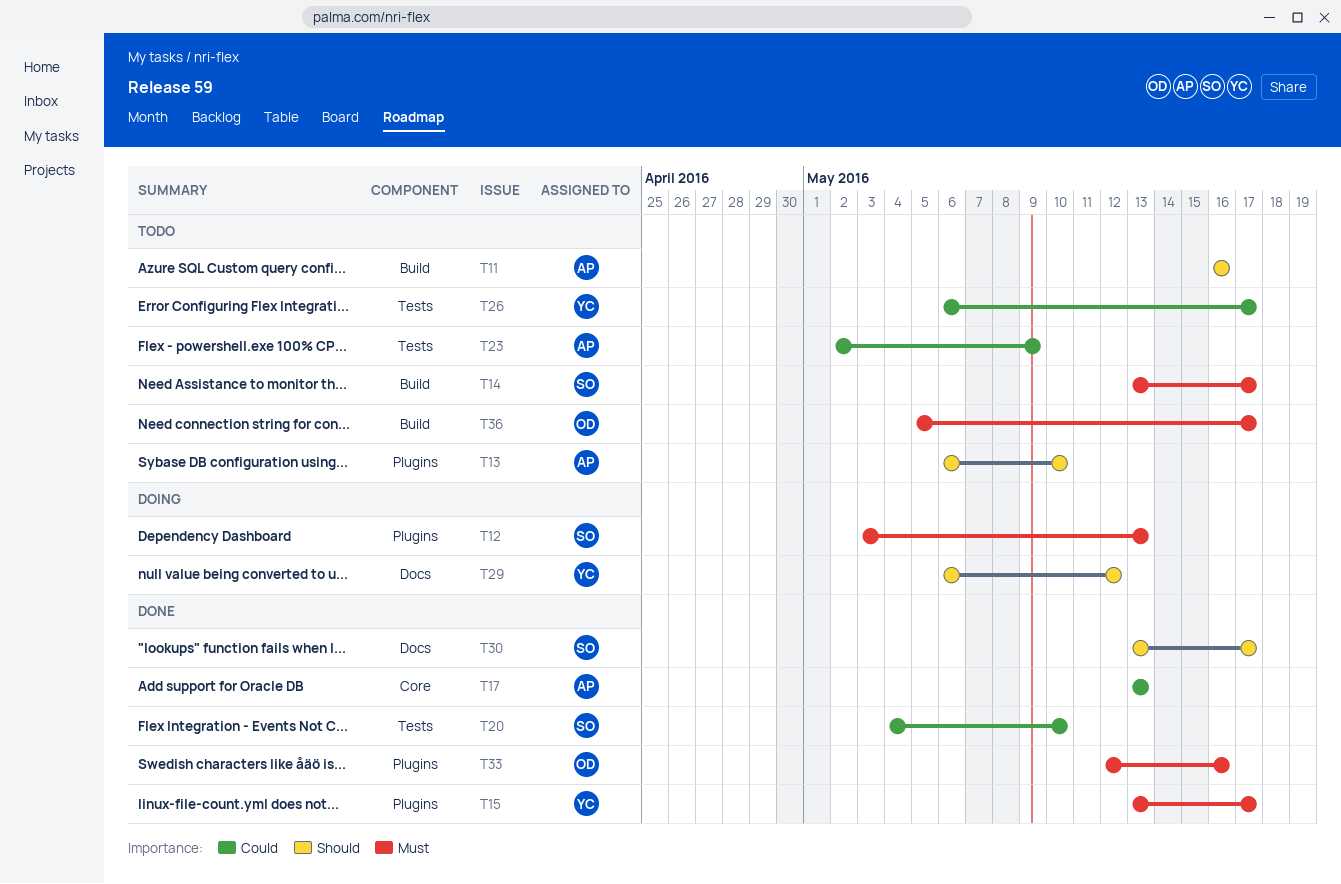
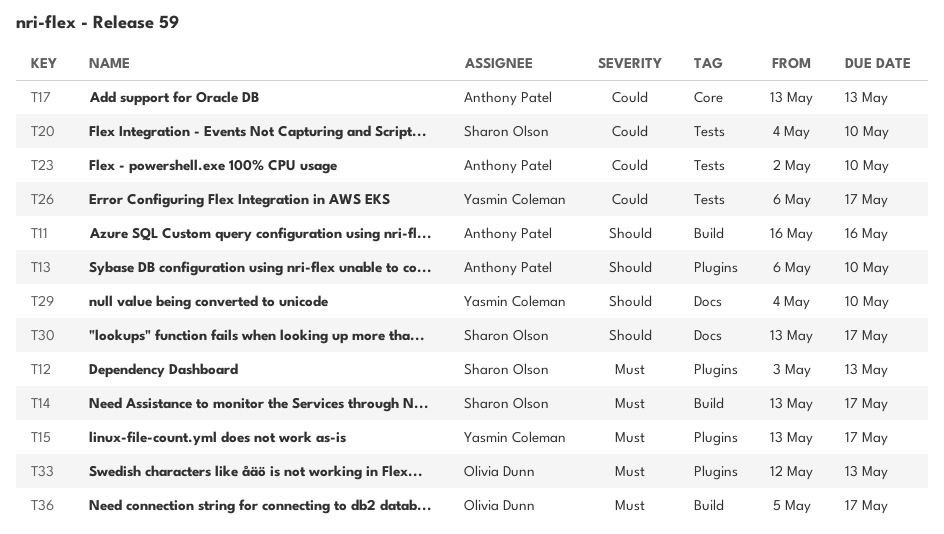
T23, due: May 9 -> May 10
T29, start: May 6 -> May 4
T29, due: May 12 -> May 10
T33, due: May 16 -> May 13

